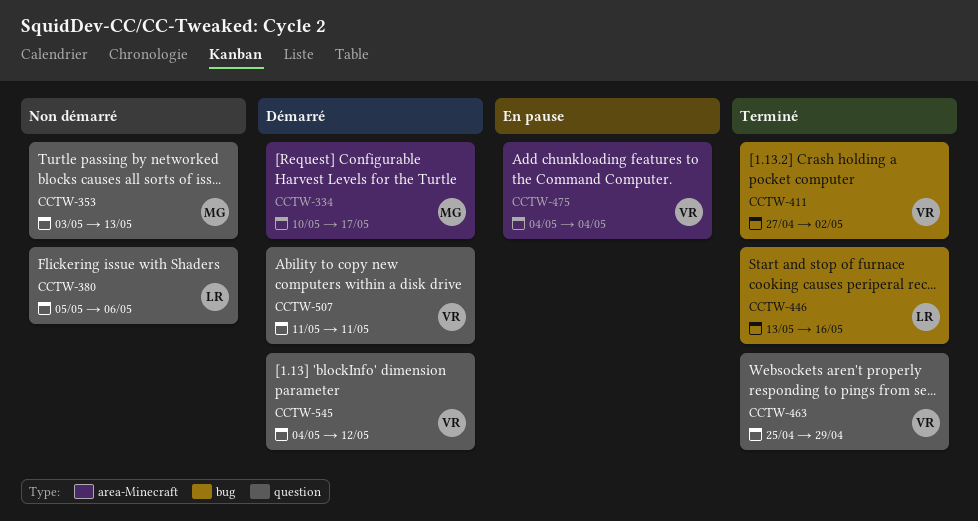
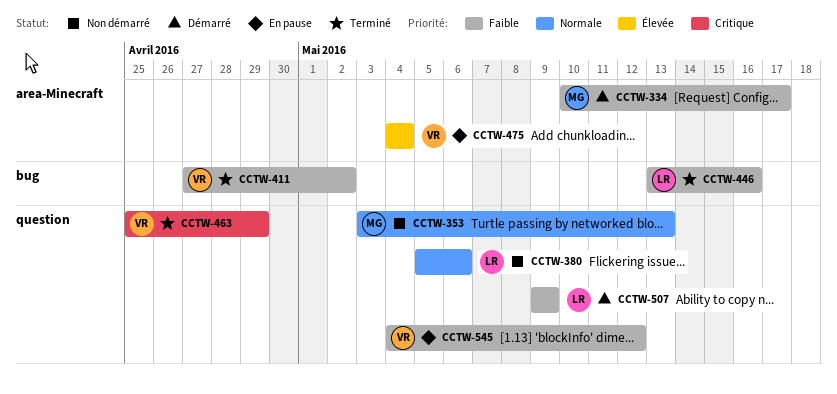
CCTW-507, owner: VR -> LR
CCTW-507, start: May 11 -> May 9
CCTW-507, due: May 11 -> May 9
CCTW-545, status: Démarré -> En pause

